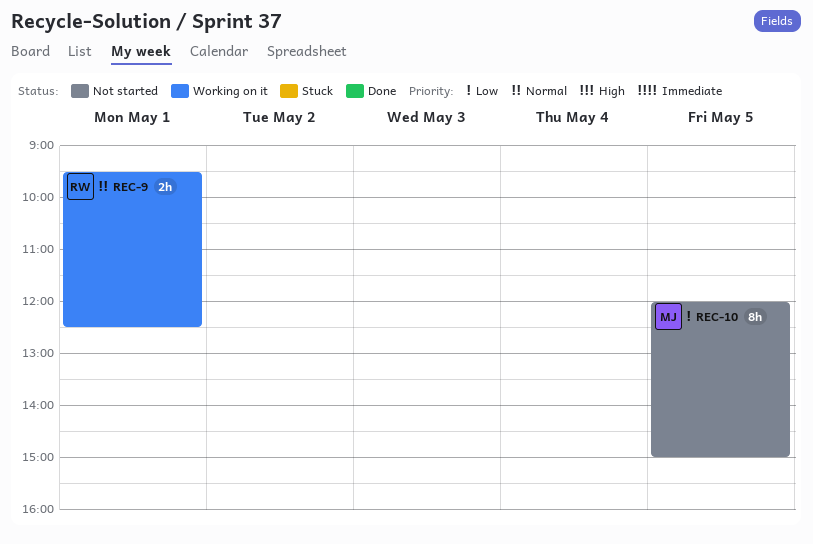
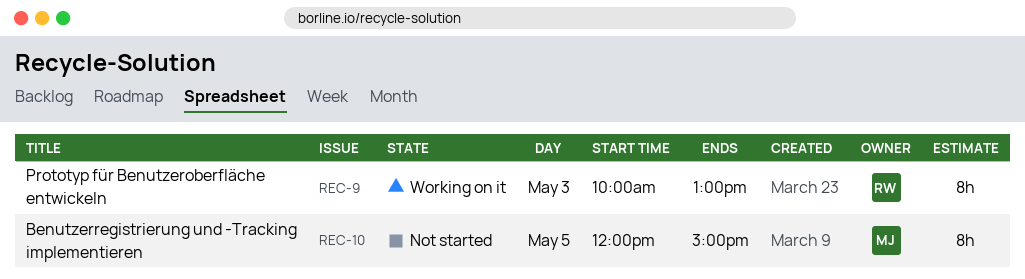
REC-9, estimate: 2h -> 8h
REC-9, day: May 1 -> May 3
REC-9, begins: 09:30 -> 10:00
REC-9, ends: 12:30 -> 13:00

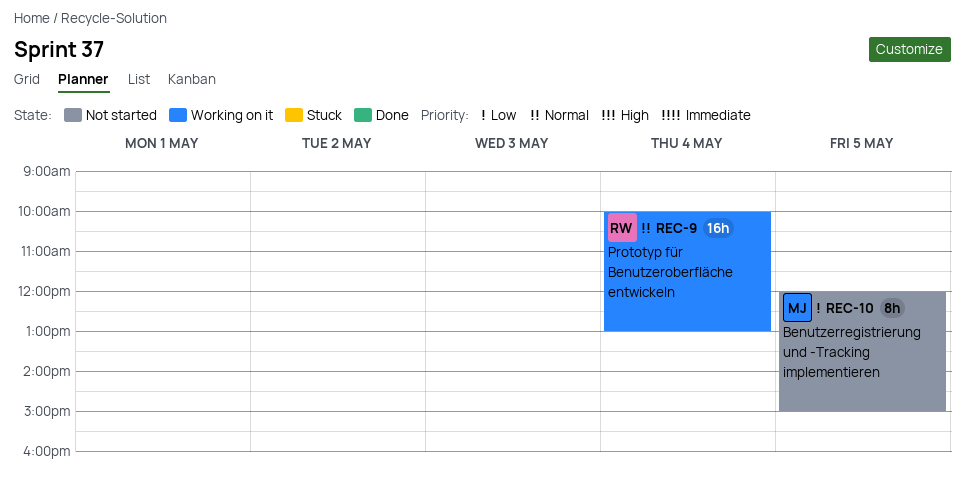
REC-9, estimate: 8h -> 16h
REC-9, day: May 3 -> May 4

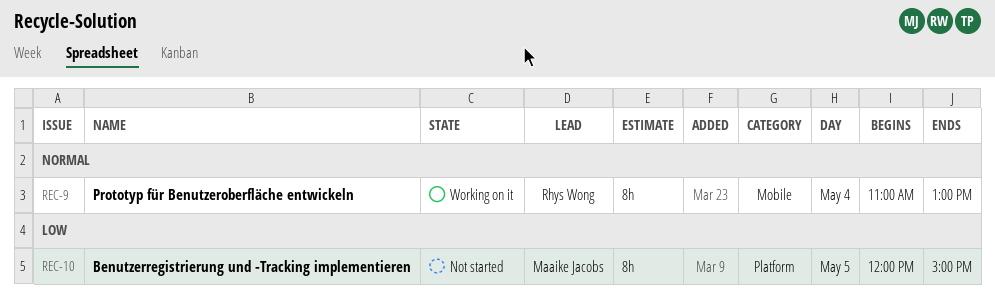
REC-9, estimate: 16h -> 8h
REC-9, begins: 10:00 -> 11:00

